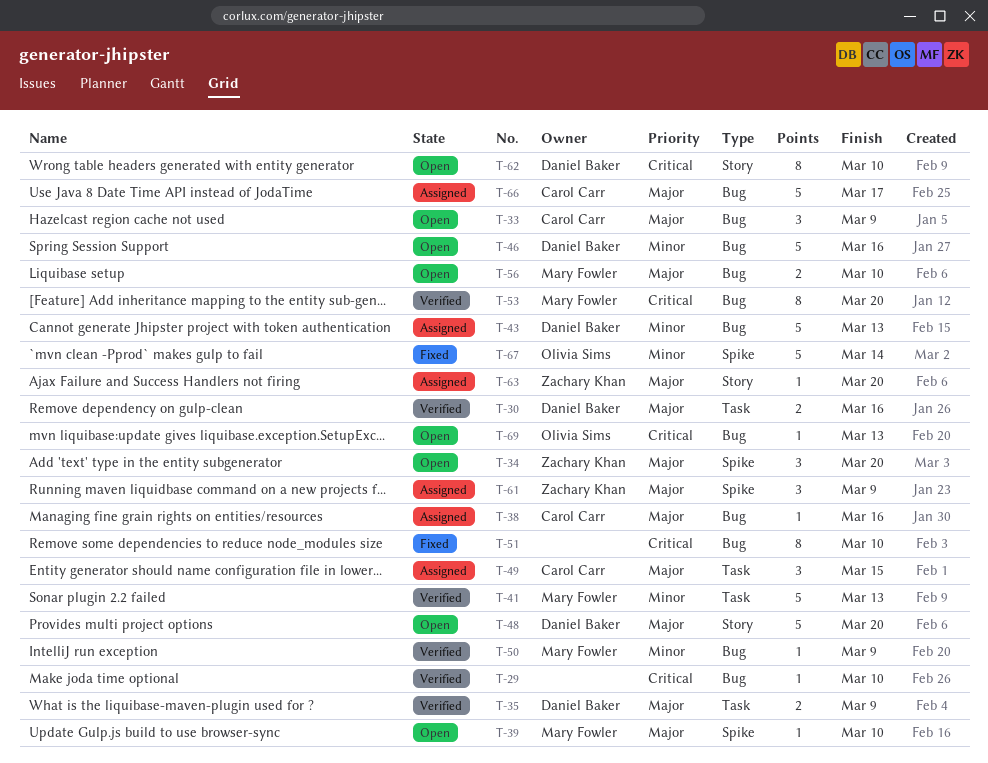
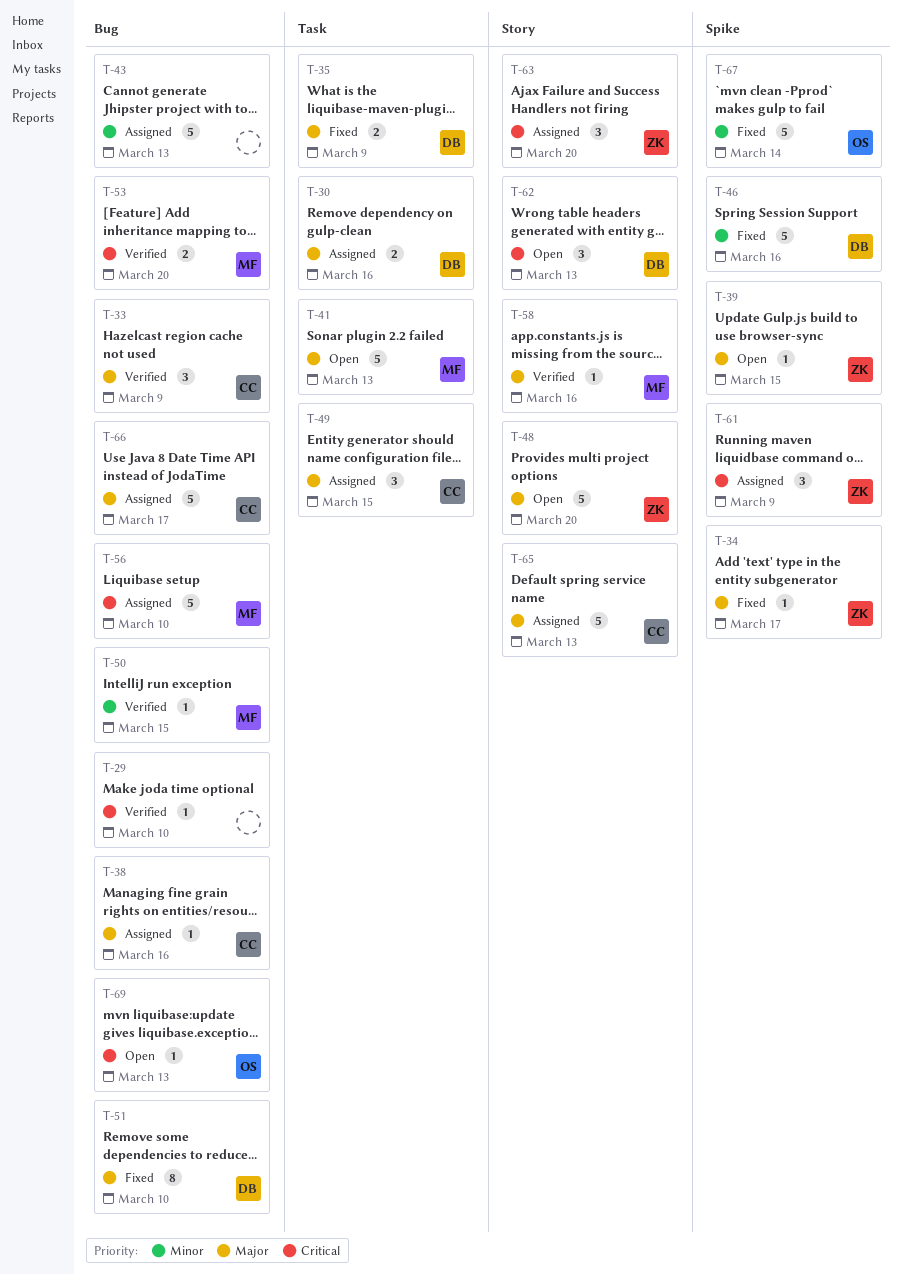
T-30, status: Verified -> Assigned
T-33, status: Open -> Verified
T-34, status: Open -> Fixed
T-34, estimate: 3 -> 1
T-34, due: Mar 20 -> Mar 17
T-35, status: Verified -> Fixed
T-39, owner: Mary Fowler -> Zachary Khan
T-39, due: Mar 10 -> Mar 15
T-41, status: Verified -> Open
T-41, priority: Minor -> Major
T-43, owner: Daniel Baker -> none
T-46, status: Open -> Fixed
T-46, label: Bug -> Spike
T-48, owner: Daniel Baker -> Zachary Khan
T-50, due: Mar 9 -> Mar 15
T-51, owner: none -> Daniel Baker
T-51, priority: Critical -> Major
T-53, estimate: 8 -> 2
T-56, status: Open -> Assigned
T-56, priority: Major -> Critical
T-56, estimate: 2 -> 5
T-58: none -> present
T-61, priority: Major -> Critical
T-62, estimate: 8 -> 3
T-62, due: Mar 10 -> Mar 13
T-63, priority: Major -> Critical
T-63, estimate: 1 -> 3
T-65: none -> present

